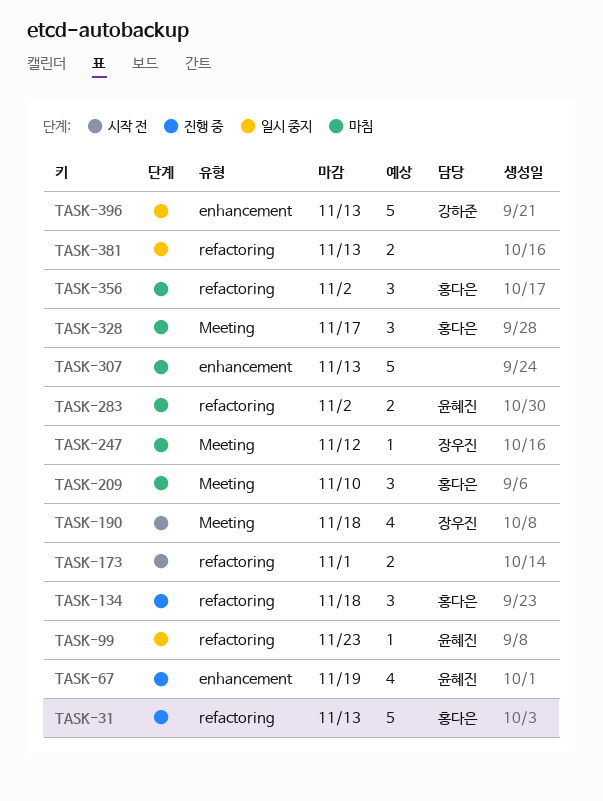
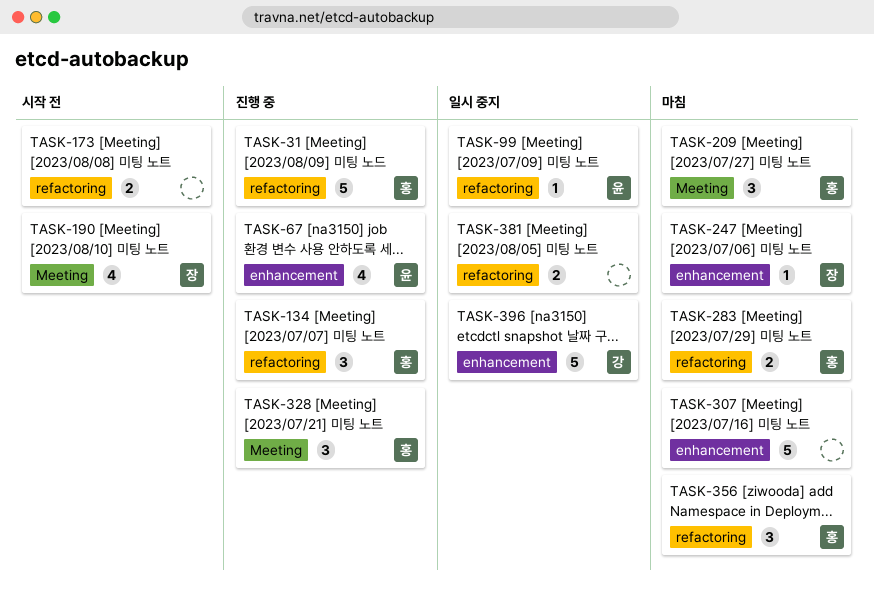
TASK-247, label: Meeting -> enhancement
TASK-283, owner: 윤혜진 -> 홍다은
TASK-328, status: 마침 -> 진행 중

